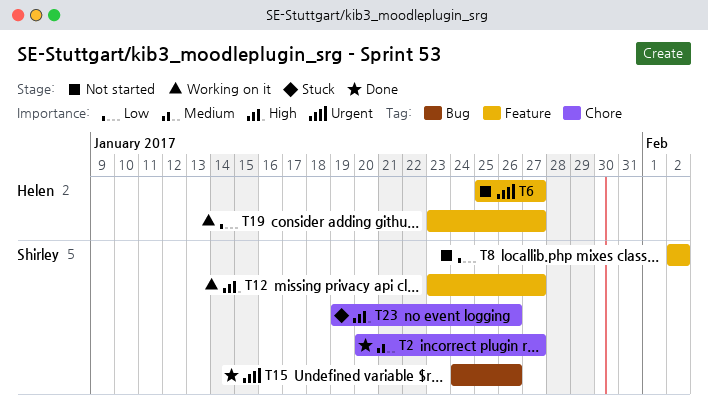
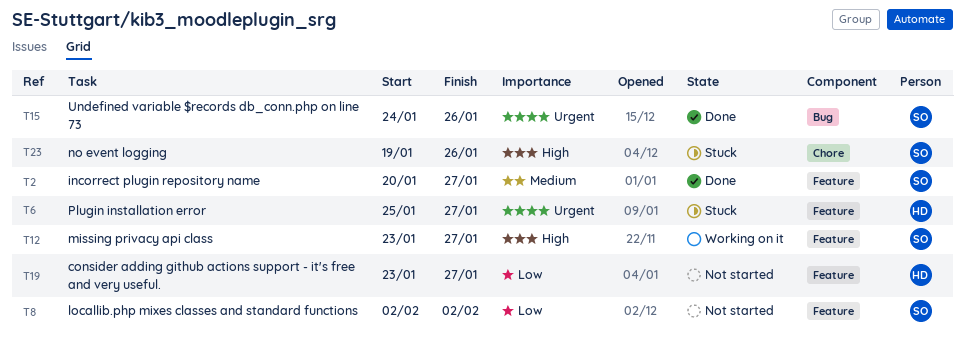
T2, label: Chore -> Feature
T6, status: Not started -> Stuck
T19, status: Working on it -> Not started

